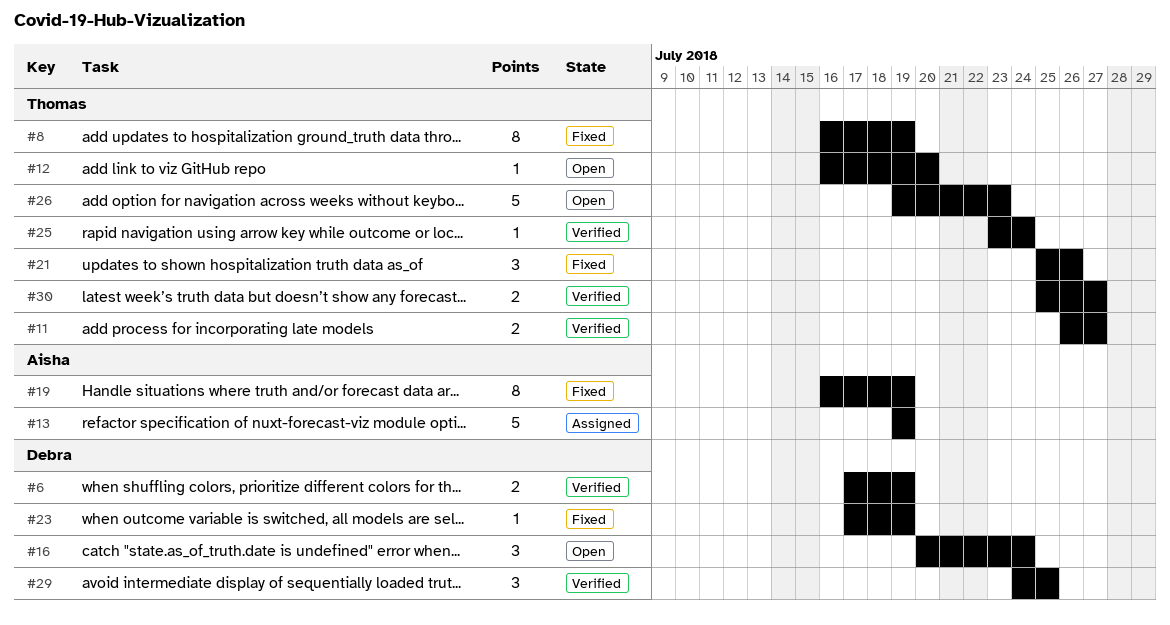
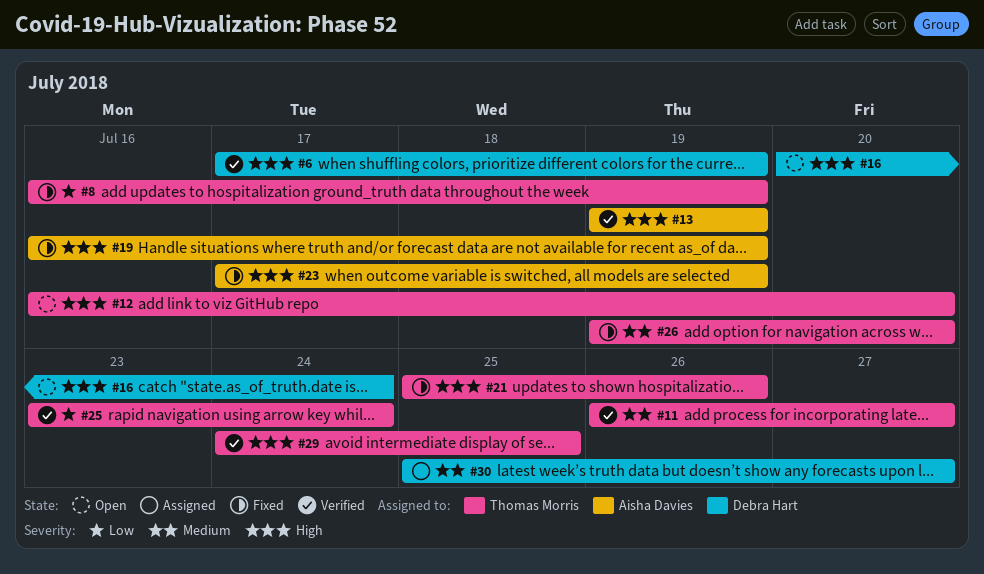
#13, status: Assigned -> Verified
#23, owner: Debra Hart -> Aisha Davies
#26, status: Open -> Fixed
#26, due: Jul 23 -> Jul 20
#29, owner: Debra Hart -> Thomas Morris
#30, status: Verified -> Assigned
#30, owner: Thomas Morris -> Debra Hart

